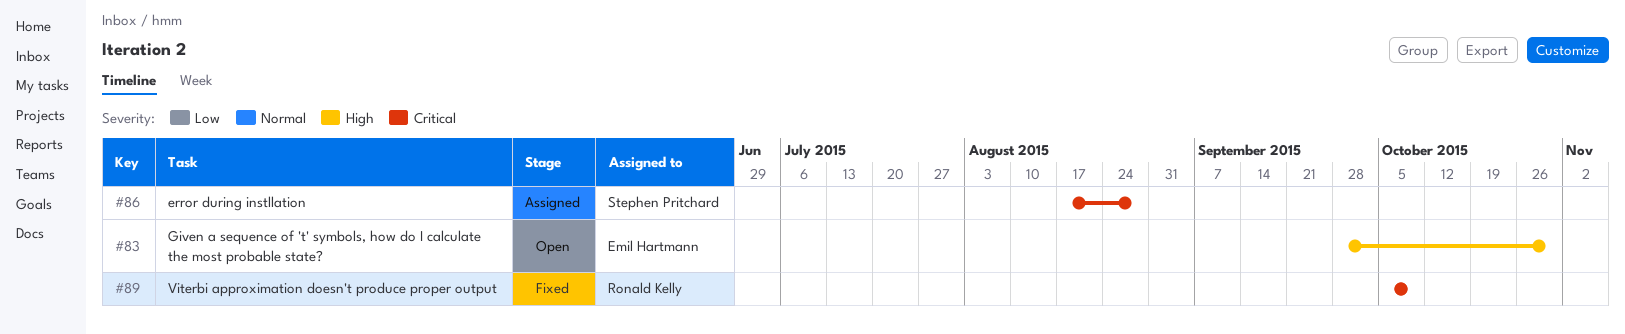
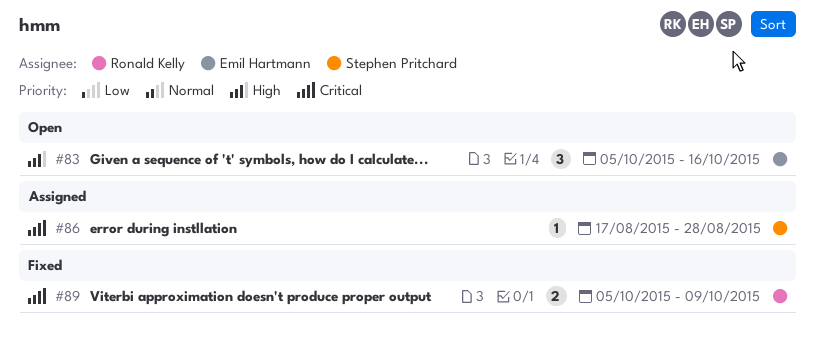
#83, start: Sep 28 -> Oct 5
#83, due: Oct 30 -> Oct 16

